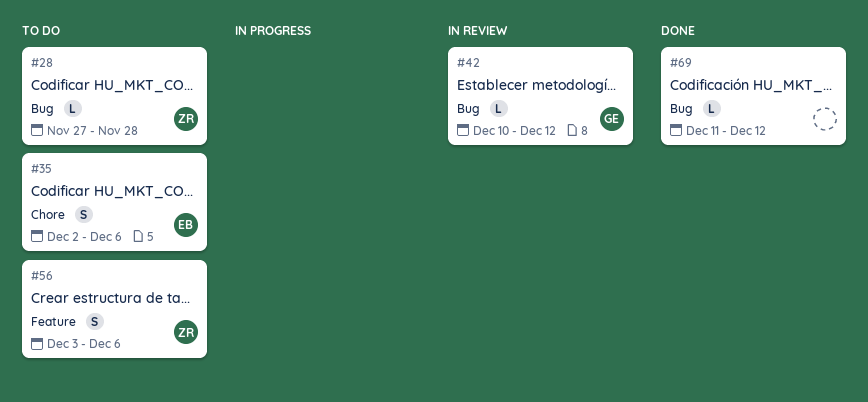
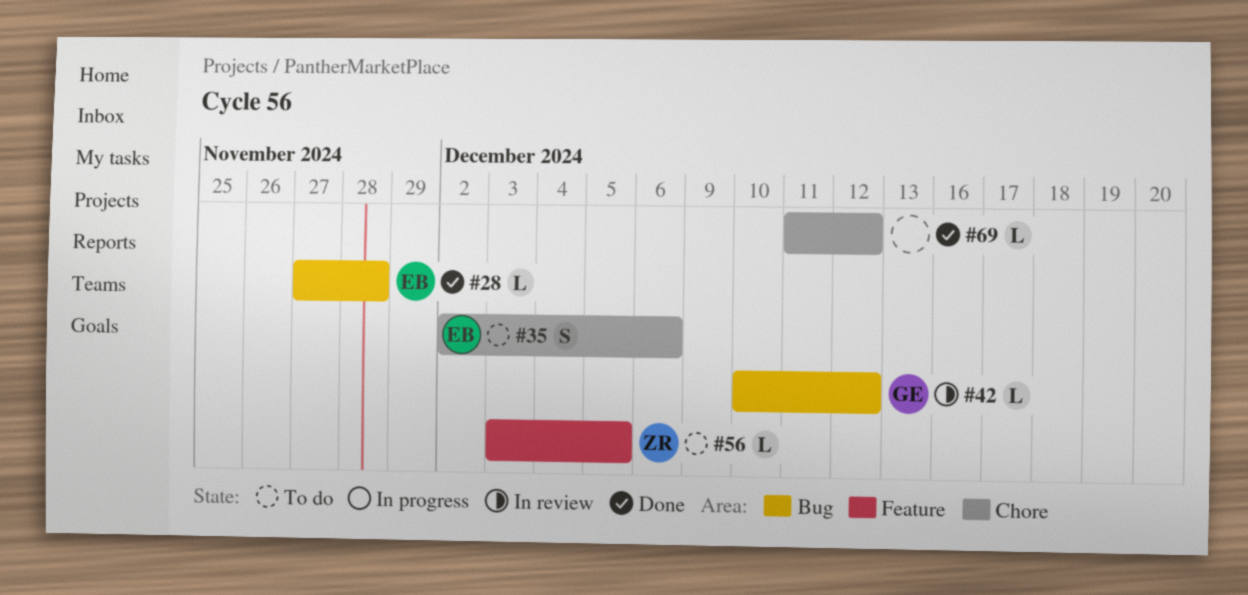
#28, status: To do -> Done
#28, owner: ZR -> EB
#56, estimate: S -> L
#56, due: Dec 6 -> Dec 5
#69, label: Bug -> Chore

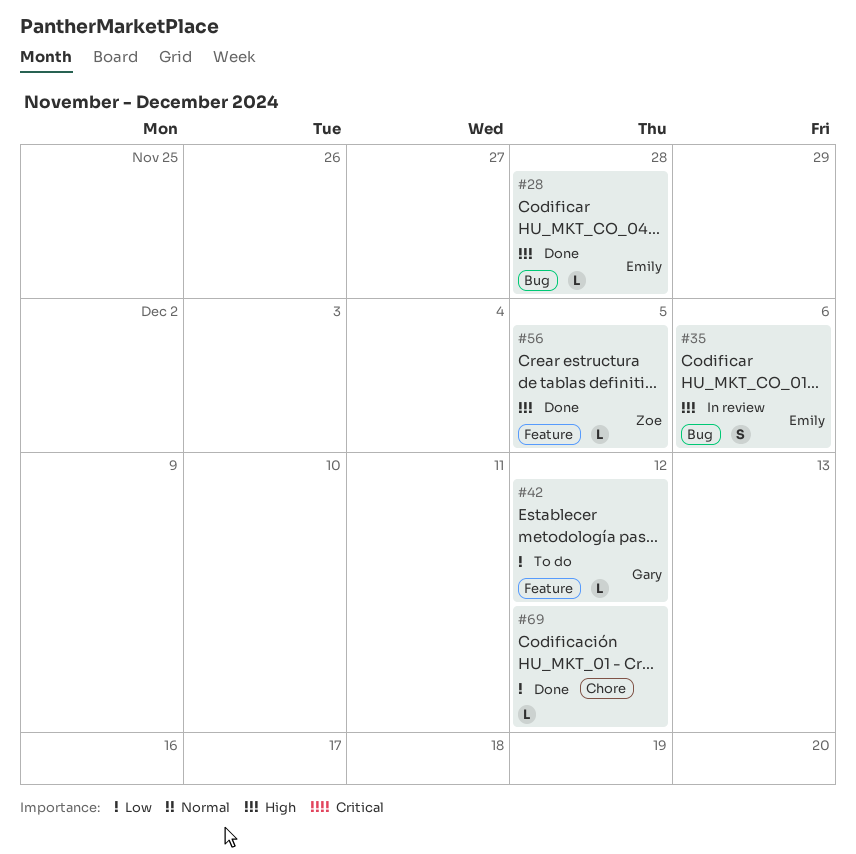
#35, status: To do -> In review
#35, label: Chore -> Bug
#42, status: In review -> To do
#42, label: Bug -> Feature
#56, status: To do -> Done

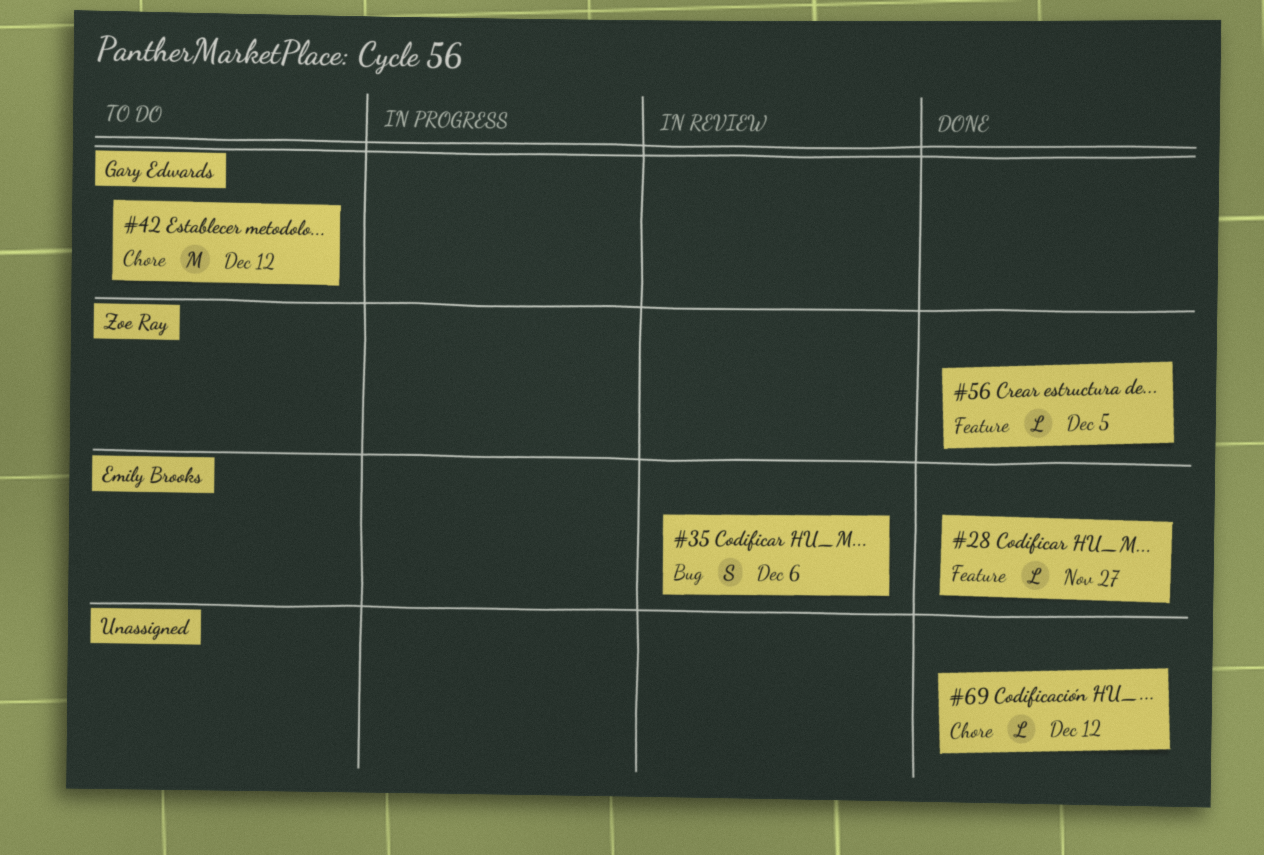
#28, label: Bug -> Feature
#28, due: Nov 28 -> Nov 27
#42, label: Feature -> Chore
#42, estimate: L -> M

